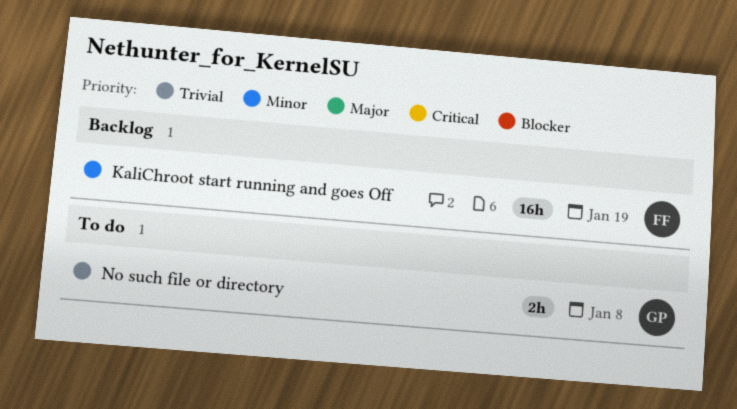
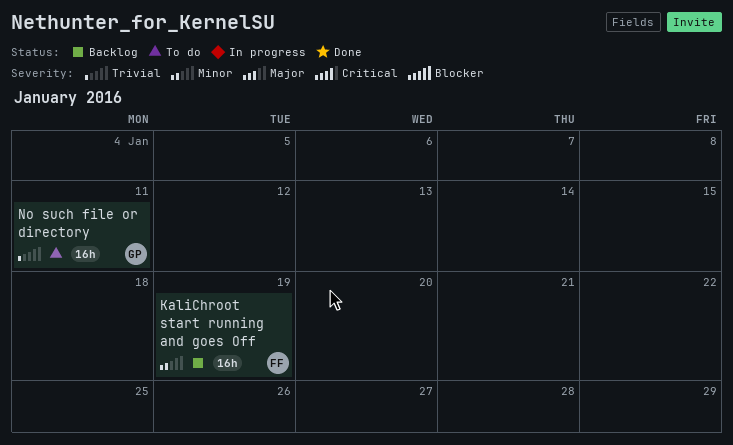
No such file or directory, estimate: 2h -> 16h
No such file or directory, due: Jan 8 -> Jan 11

